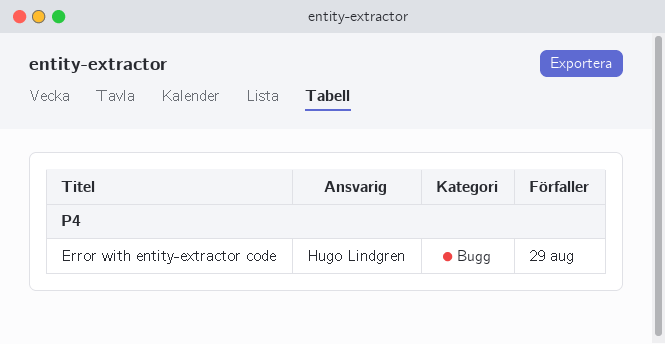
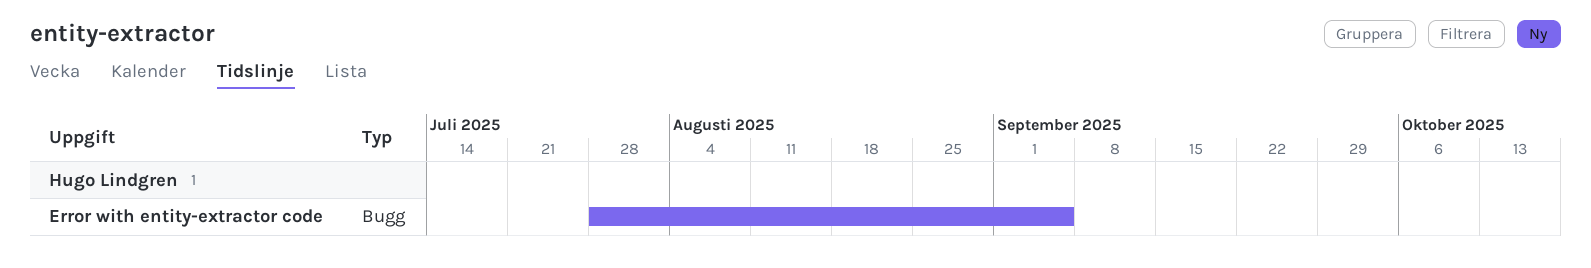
Error with entity-extractor code, due: Aug 29 -> Sep 5

